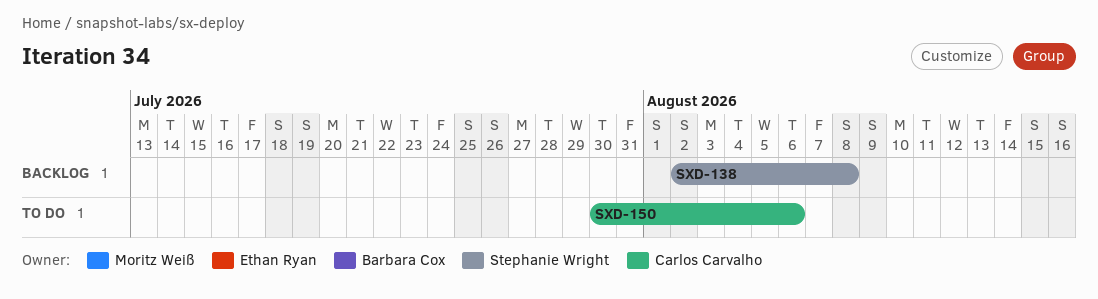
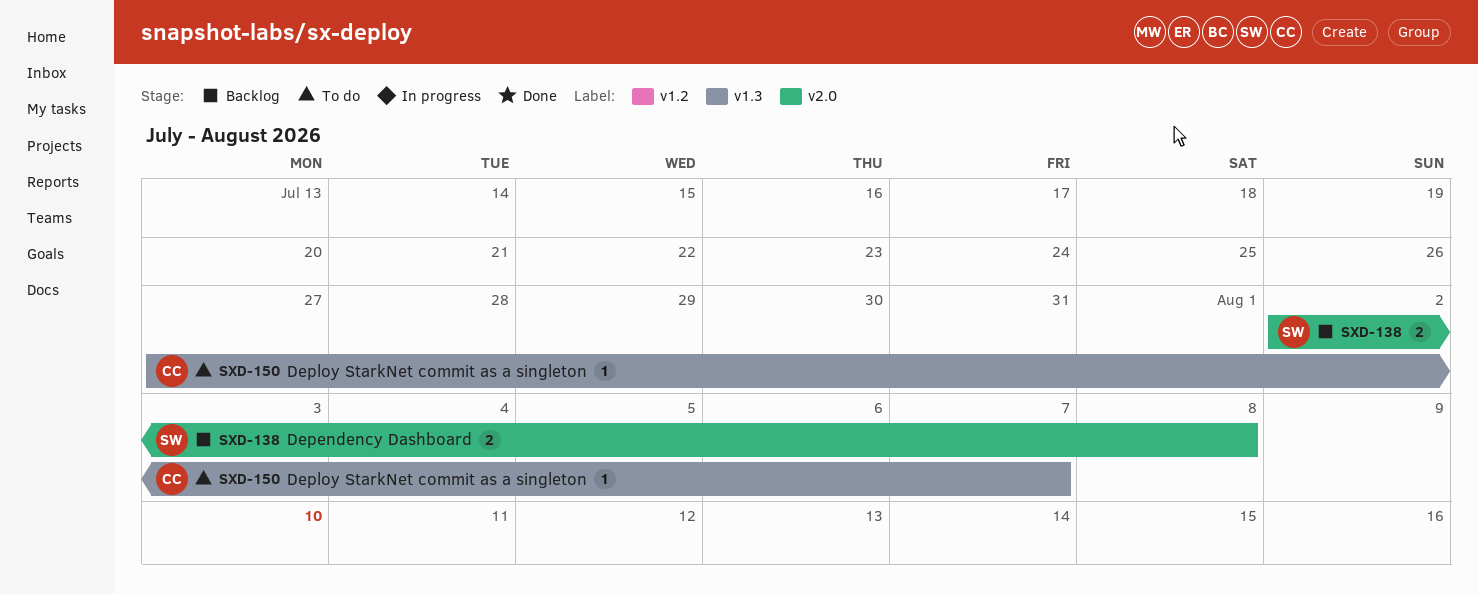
SXD-150, start: Jul 30 -> Jul 27
SXD-150, due: Aug 6 -> Aug 7

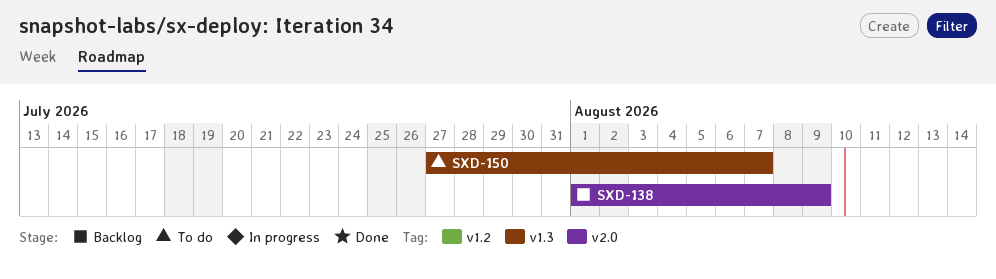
SXD-138, start: Aug 2 -> Aug 1
SXD-138, due: Aug 8 -> Aug 9

